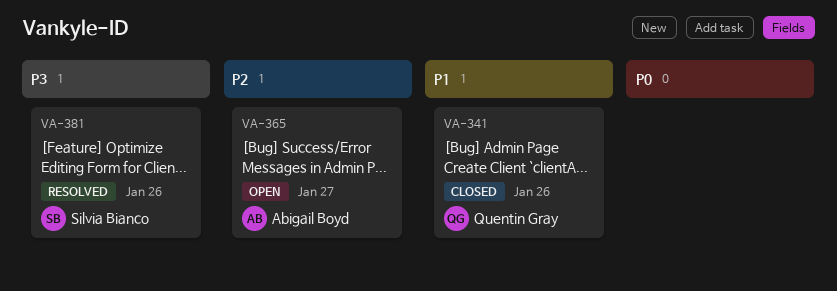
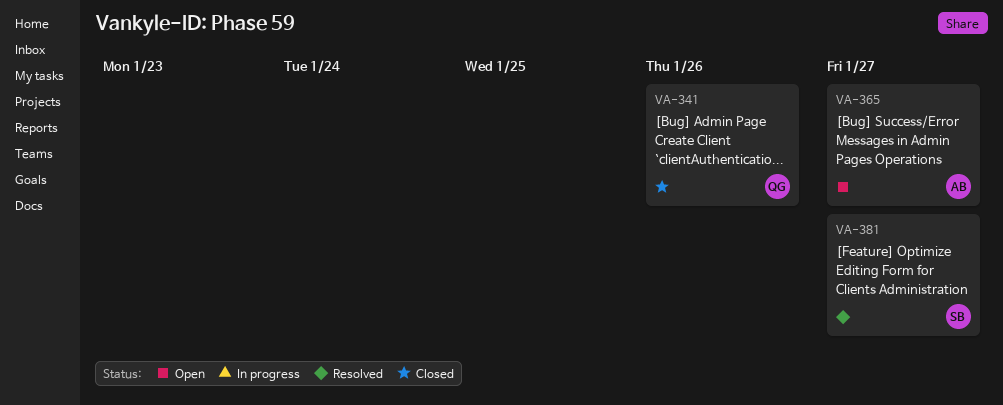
VA-381, due: Jan 26 -> Jan 27

